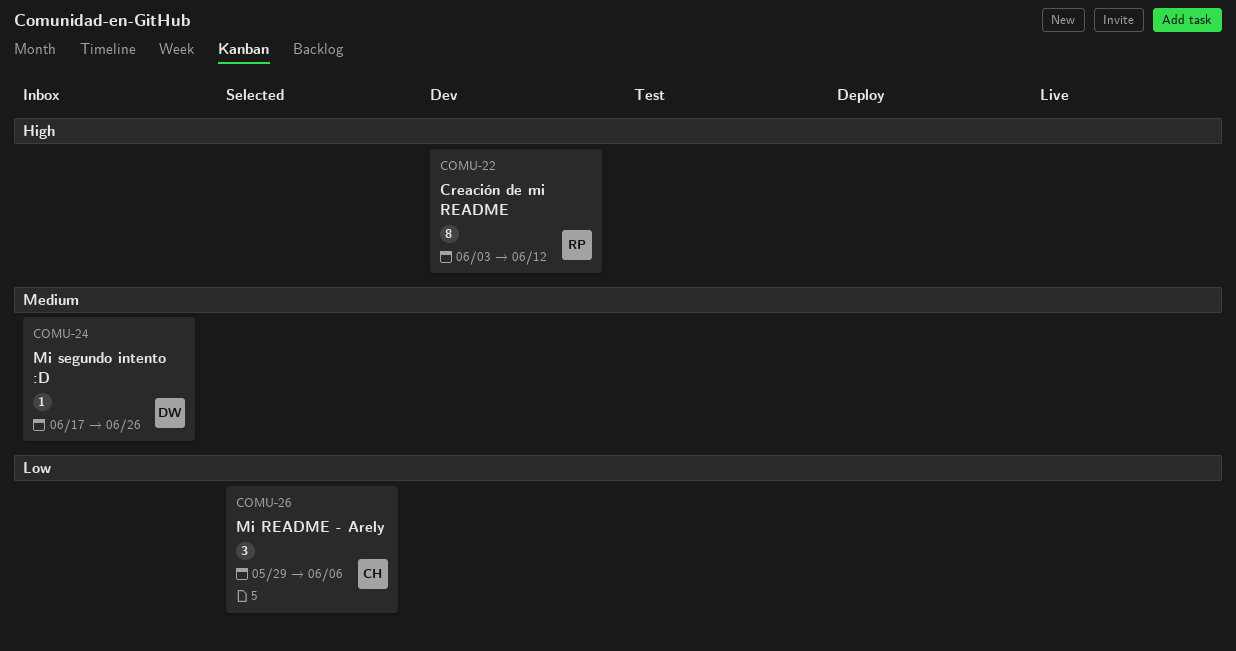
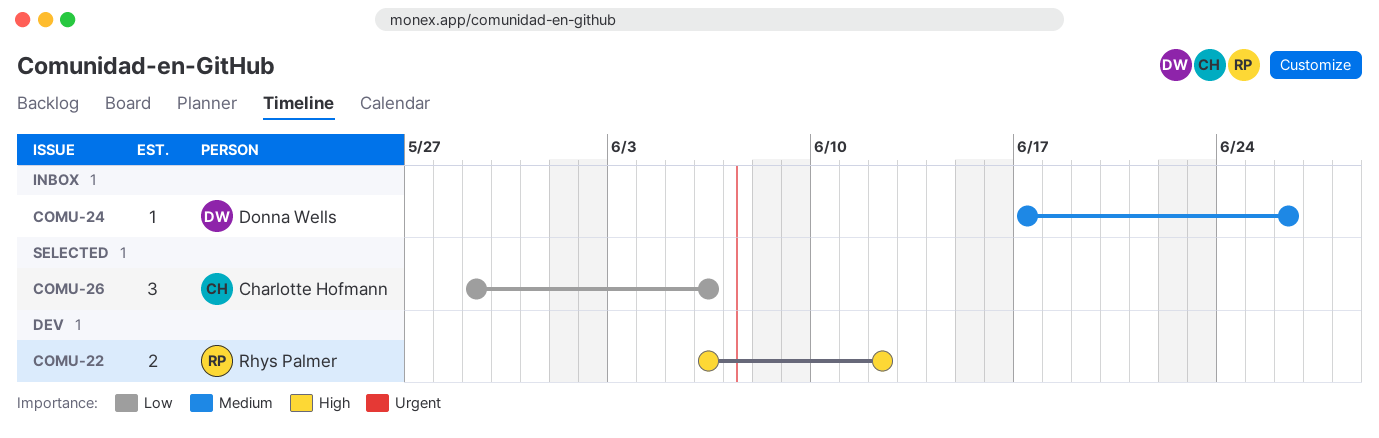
COMU-22, estimate: 8 -> 2
COMU-22, start: Jun 3 -> Jun 6

